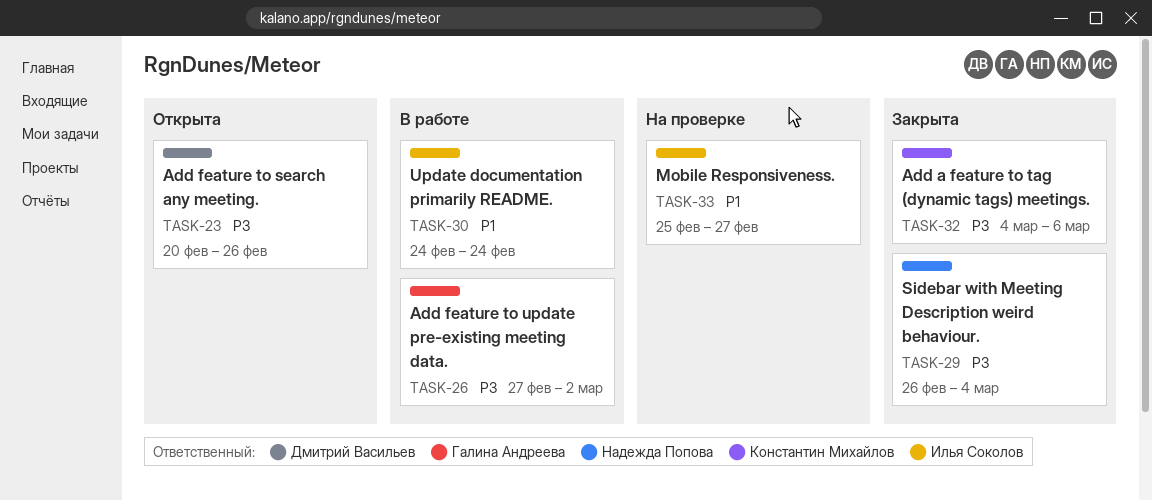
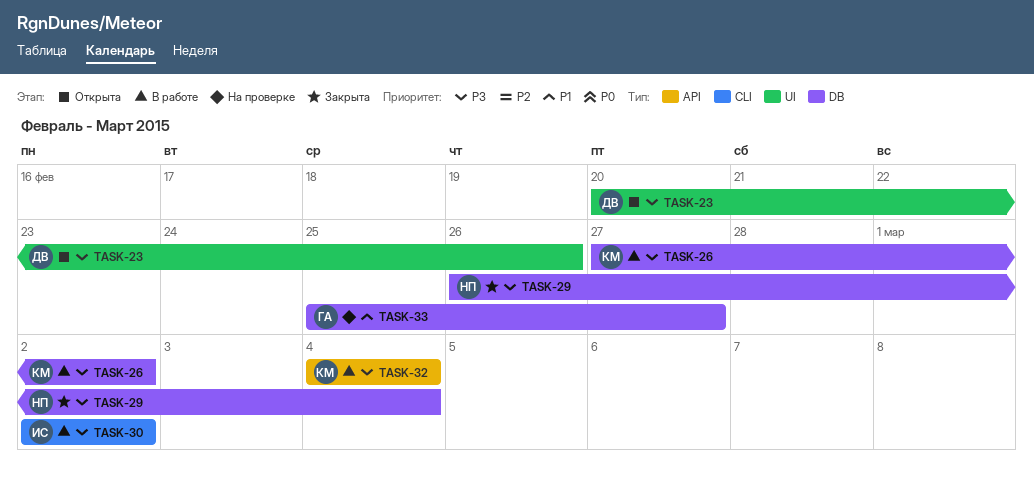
TASK-26, owner: Галина Андреева -> Константин Михайлов
TASK-30, priority: P1 -> P3
TASK-30, start: Feb 24 -> Mar 2
TASK-30, due: Feb 24 -> Mar 2
TASK-32, status: Закрыта -> В работе
TASK-32, due: Mar 6 -> Mar 4
TASK-33, owner: Илья Соколов -> Галина Андреева

